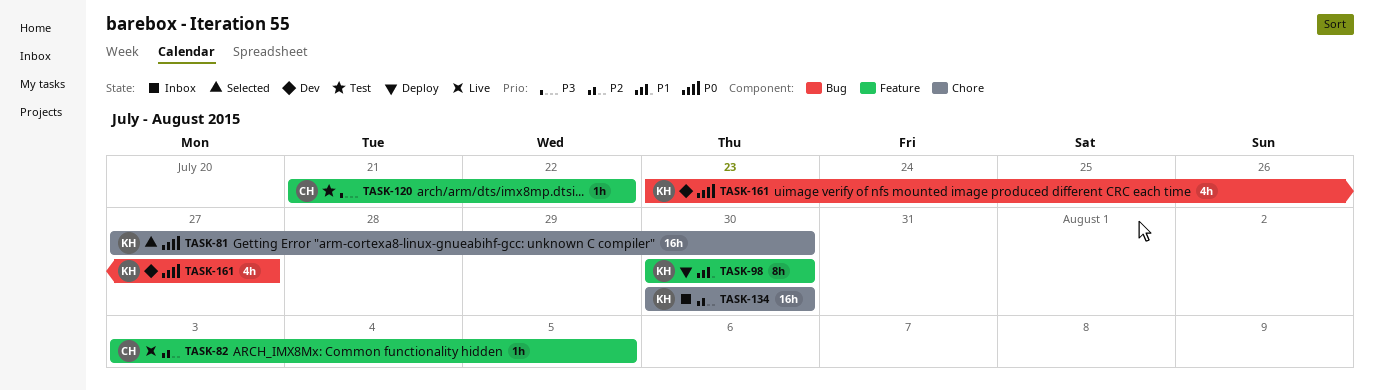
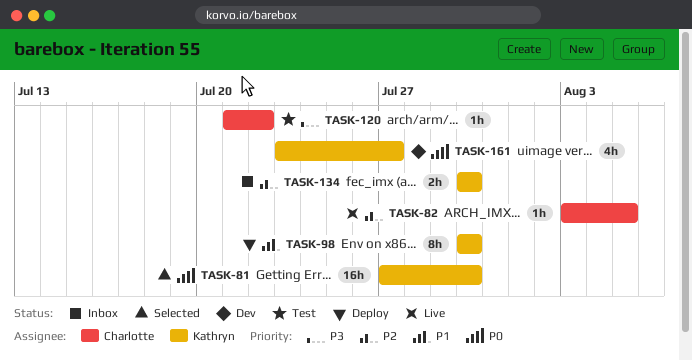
TASK-134, estimate: 16h -> 2h

